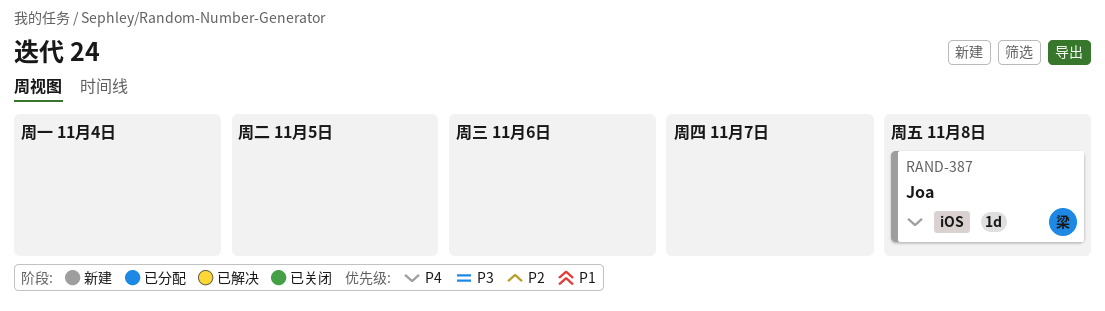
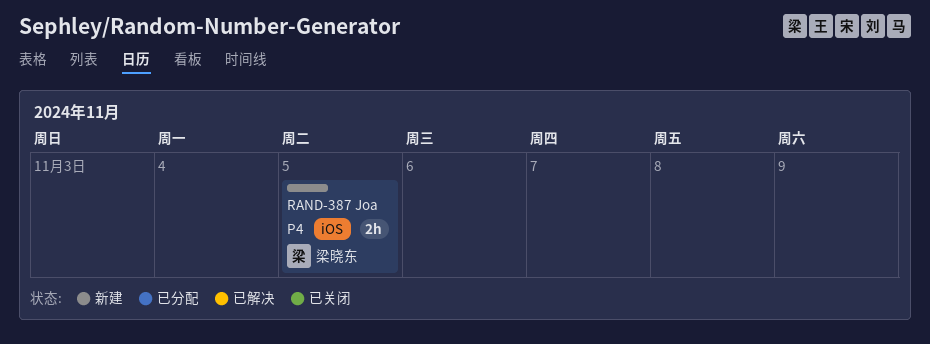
RAND-387, estimate: 1d -> 2h
RAND-387, due: Nov 8 -> Nov 5

